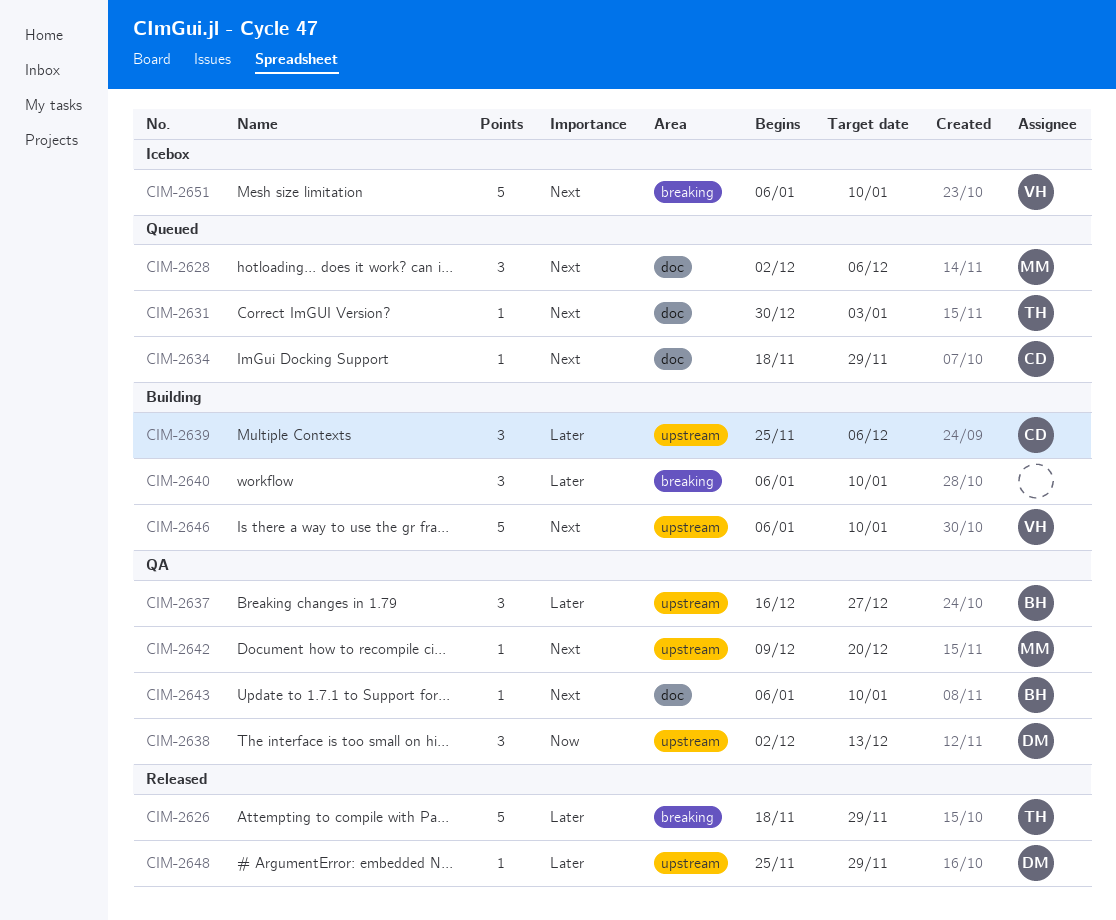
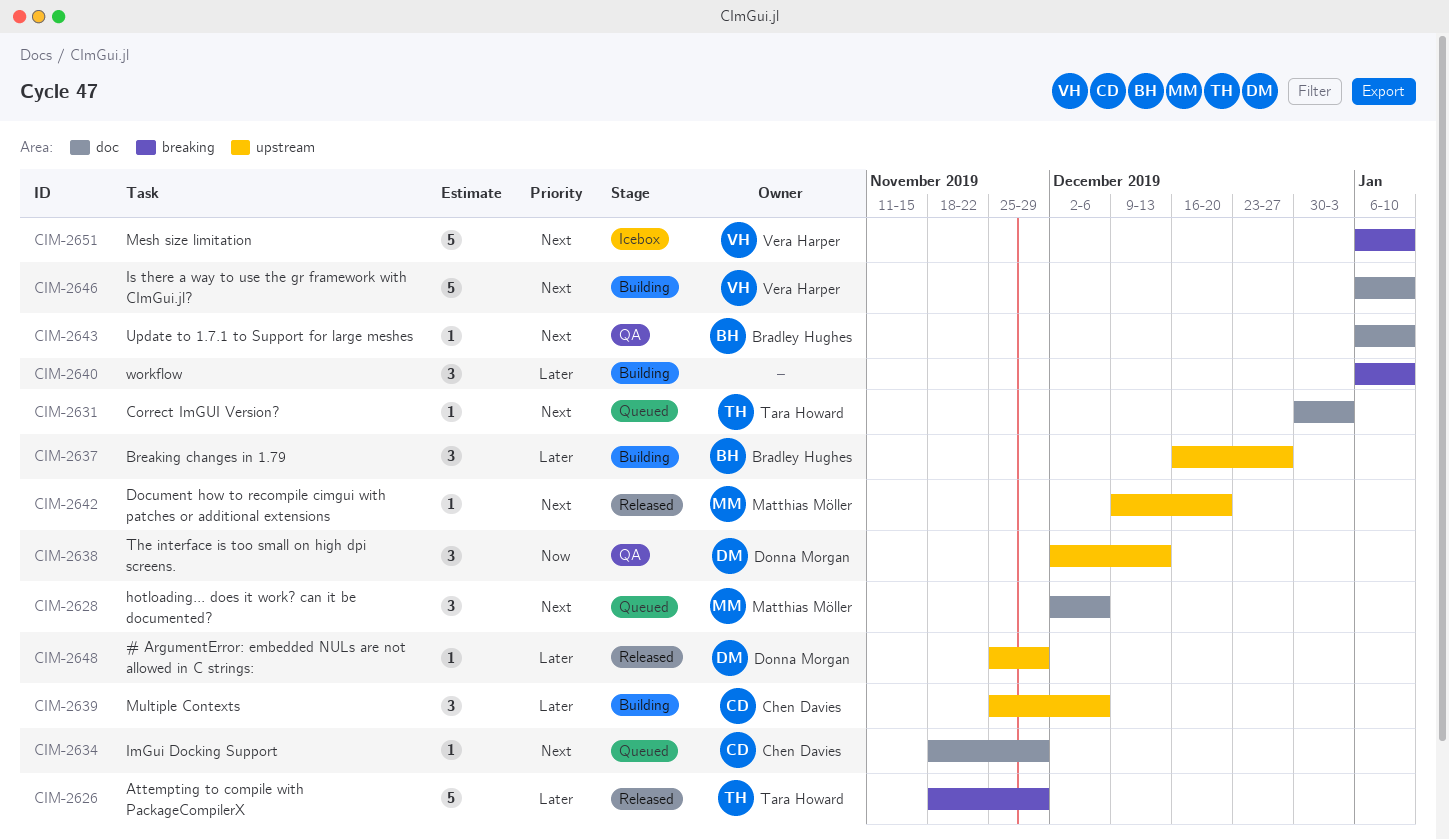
CIM-2637, status: QA -> Building
CIM-2642, status: QA -> Released
CIM-2646, label: upstream -> doc

